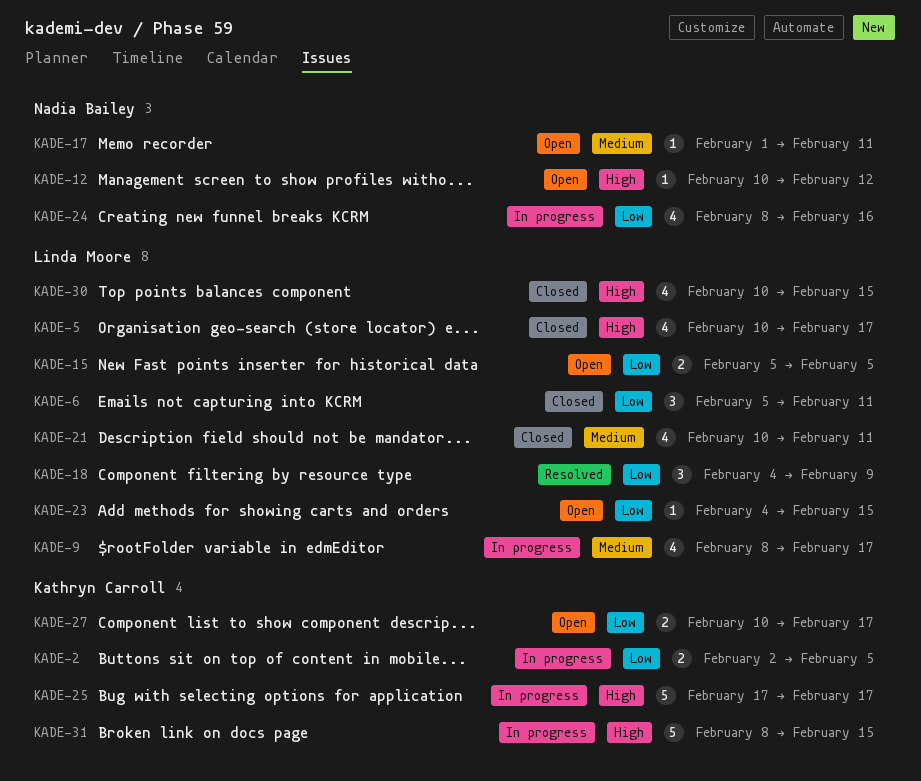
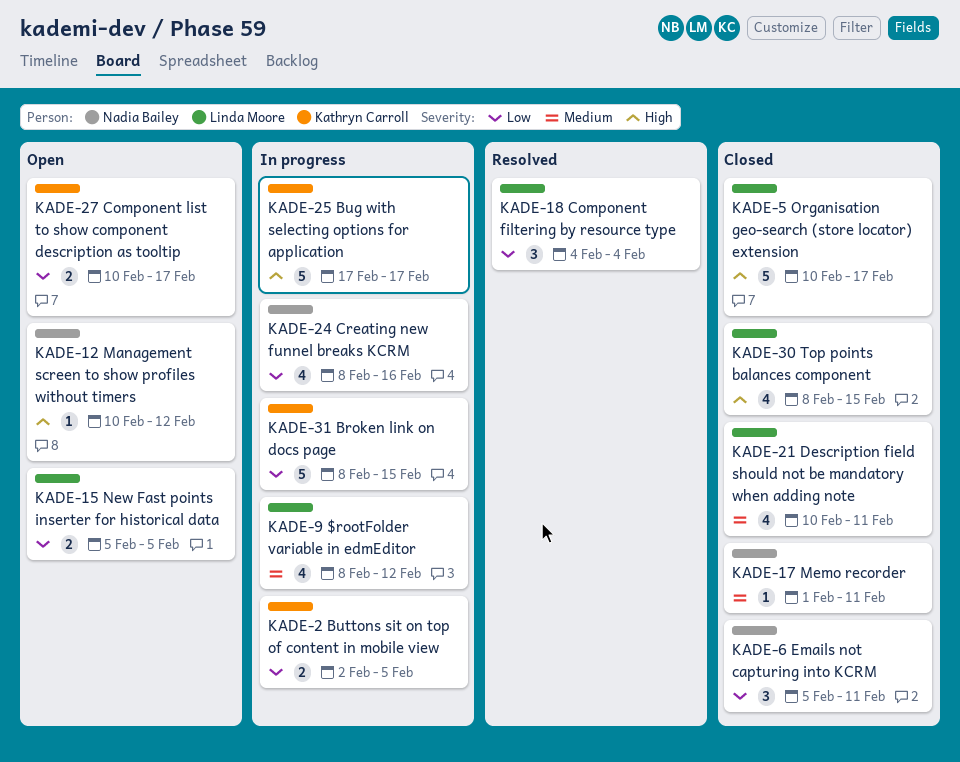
KADE-5, estimate: 4 -> 5
KADE-6, owner: Linda Moore -> Nadia Bailey
KADE-9, due: Feb 17 -> Feb 12
KADE-17, status: Open -> Closed
KADE-18, due: Feb 9 -> Feb 4
KADE-23: present -> none
KADE-30, start: Feb 10 -> Feb 8
KADE-31, priority: High -> Low

